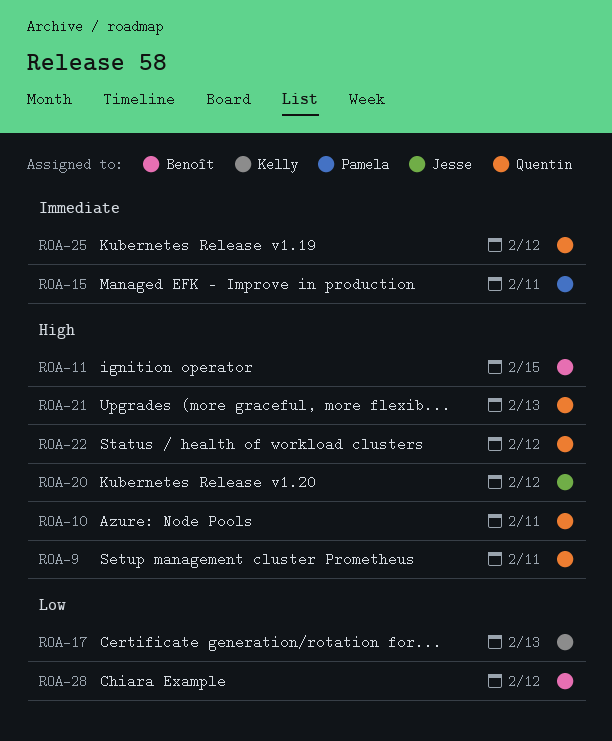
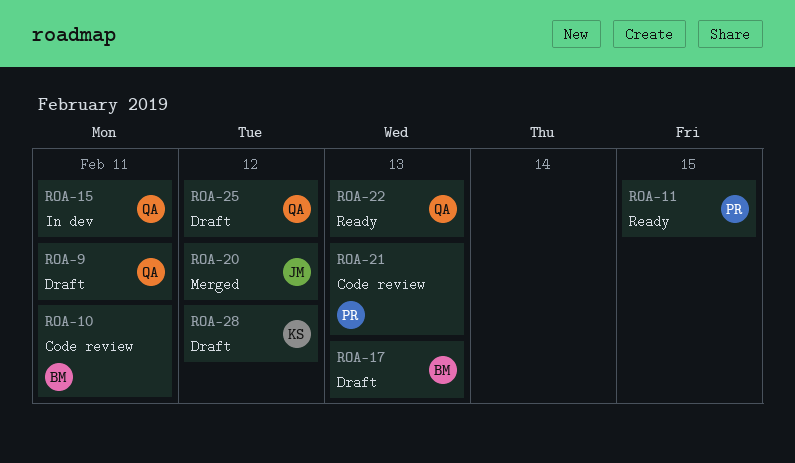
ROA-10, owner: Quentin -> Benoît
ROA-11, owner: Benoît -> Pamela
ROA-15, owner: Pamela -> Quentin
ROA-17, owner: Kelly -> Benoît
ROA-21, owner: Quentin -> Pamela
ROA-22, due: Feb 12 -> Feb 13
ROA-28, owner: Benoît -> Kelly

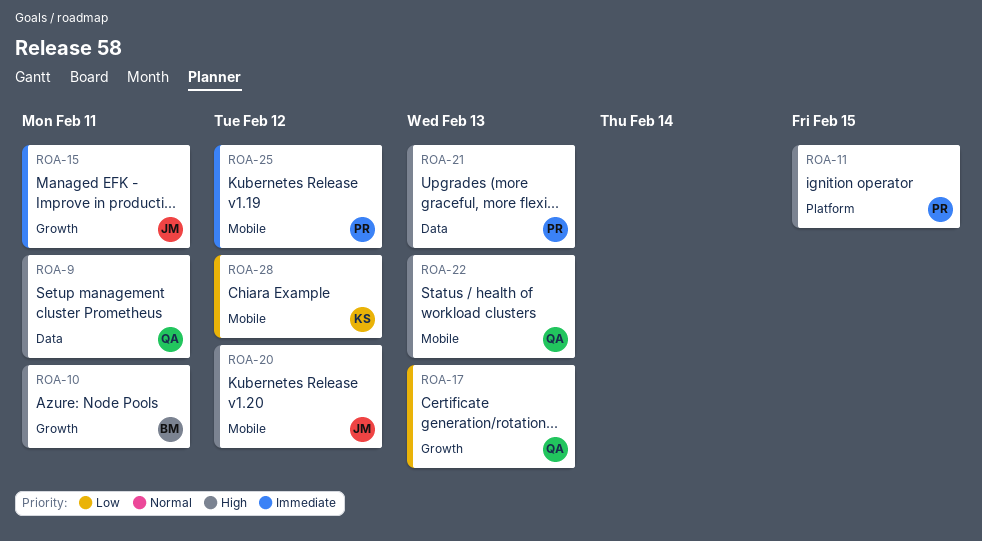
ROA-15, owner: QA -> JM
ROA-17, owner: BM -> QA
ROA-25, owner: QA -> PR

